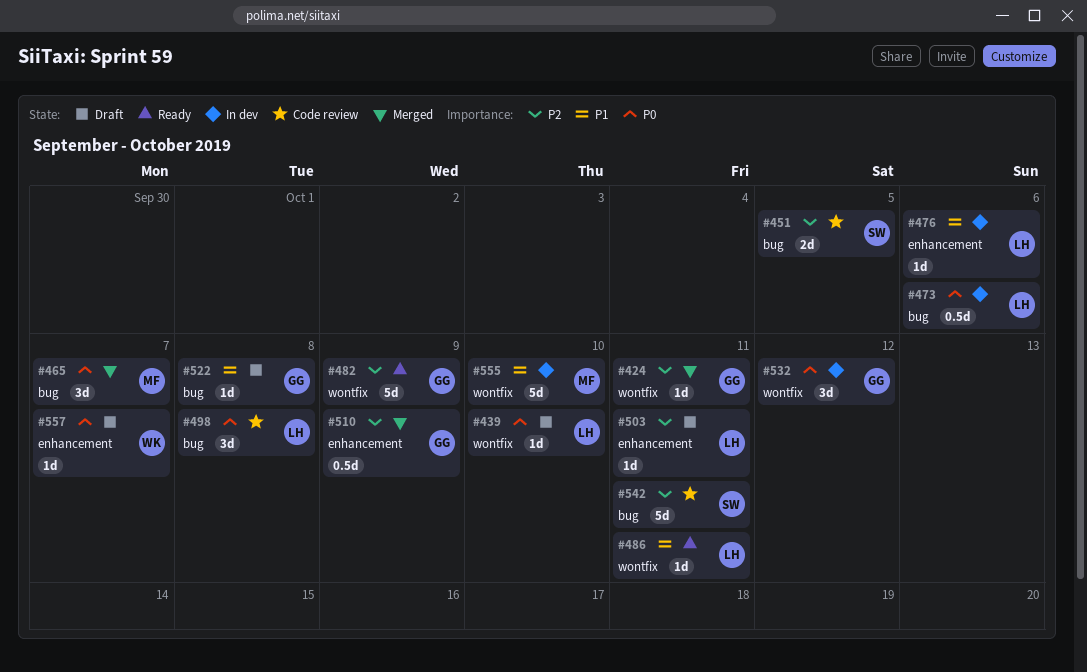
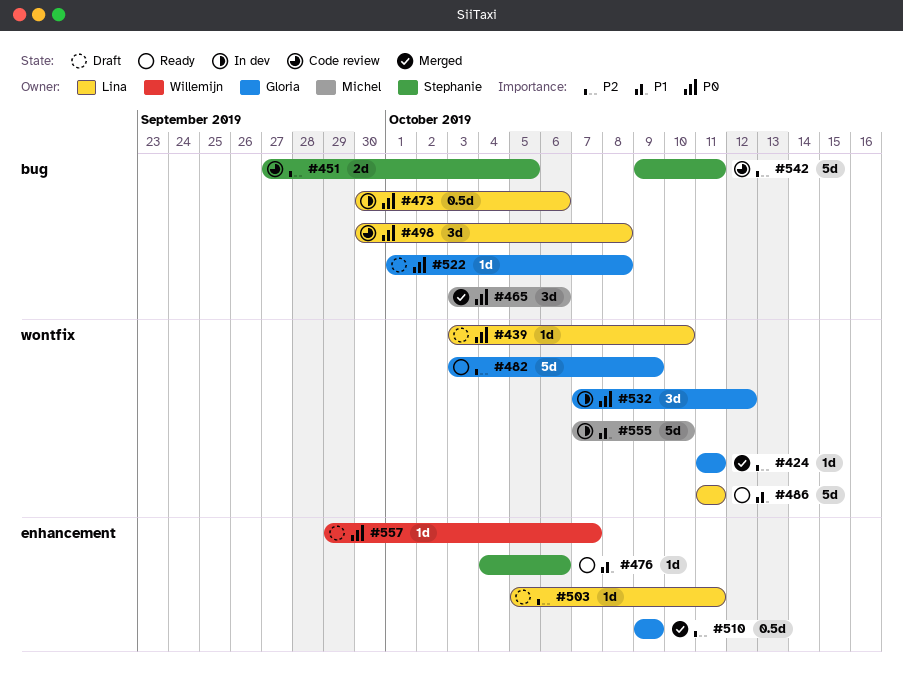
#465, due: Oct 7 -> Oct 6
#476, status: In dev -> Ready
#476, owner: Lina -> Stephanie
#486, estimate: 1d -> 5d
#522, priority: P1 -> P0

